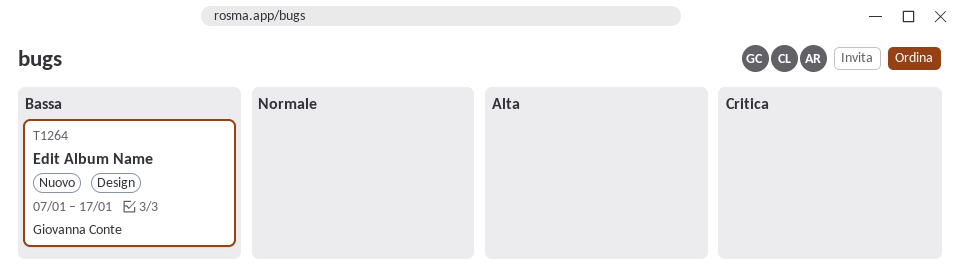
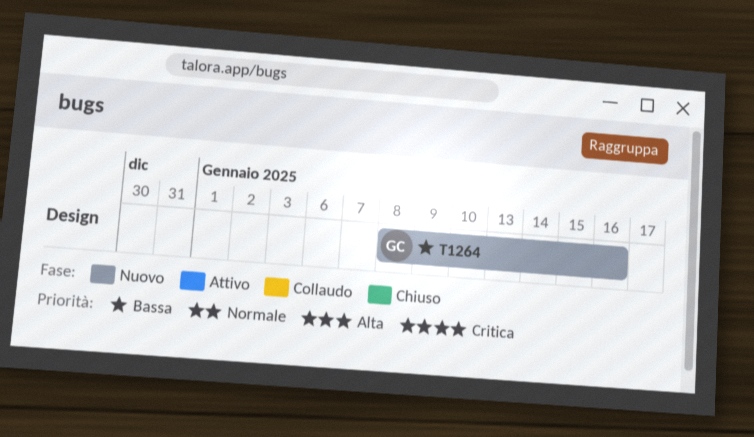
T1264, start: Jan 7 -> Jan 8
T1264, due: Jan 17 -> Jan 16

